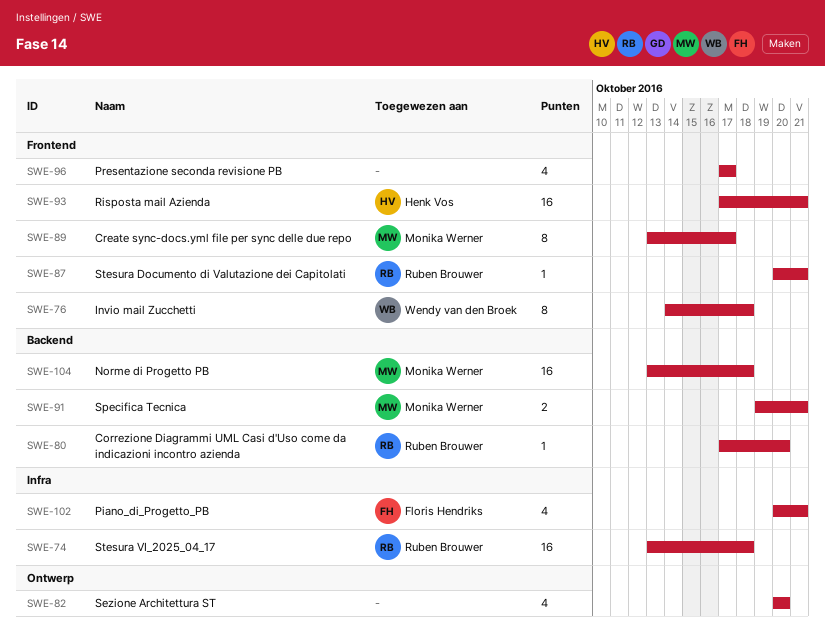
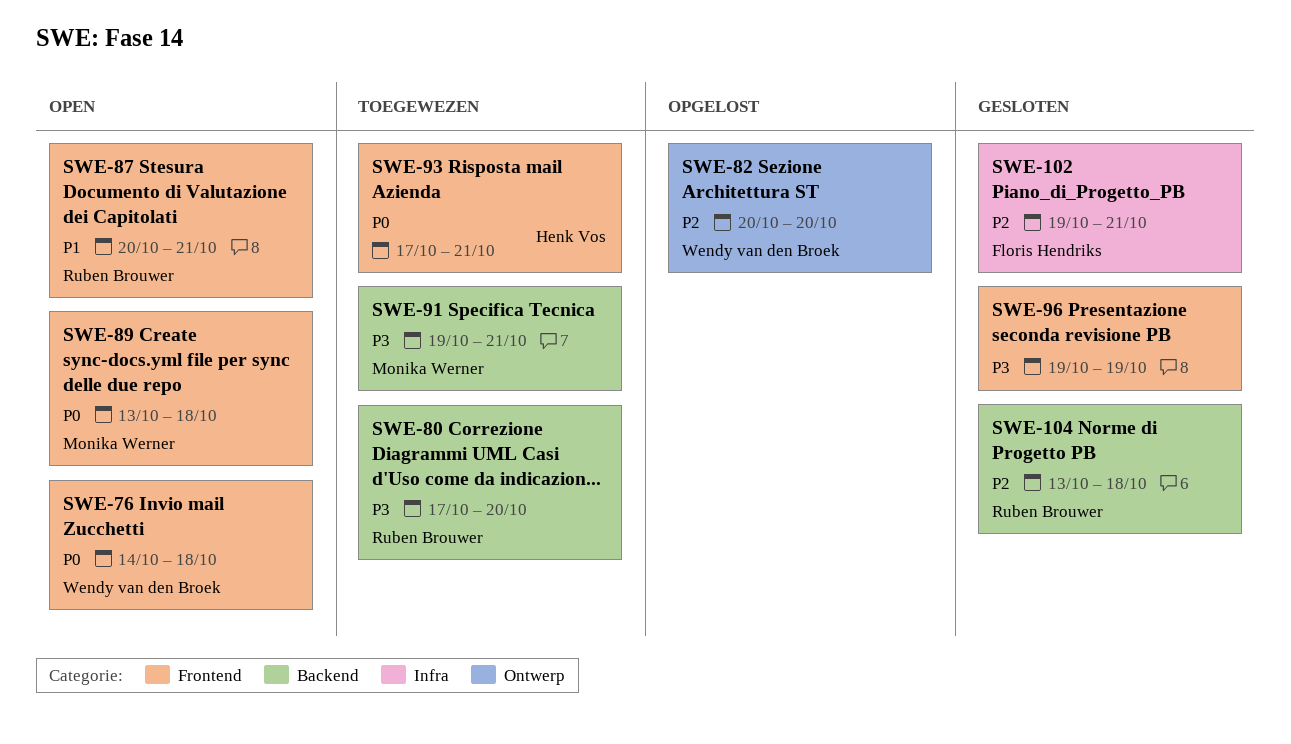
SWE-74: present -> none
SWE-82, owner: none -> Wendy van den Broek
SWE-89, due: Oct 17 -> Oct 18
SWE-96, start: Oct 17 -> Oct 19
SWE-96, due: Oct 17 -> Oct 19
SWE-102, start: Oct 20 -> Oct 19
SWE-104, owner: Monika Werner -> Ruben Brouwer

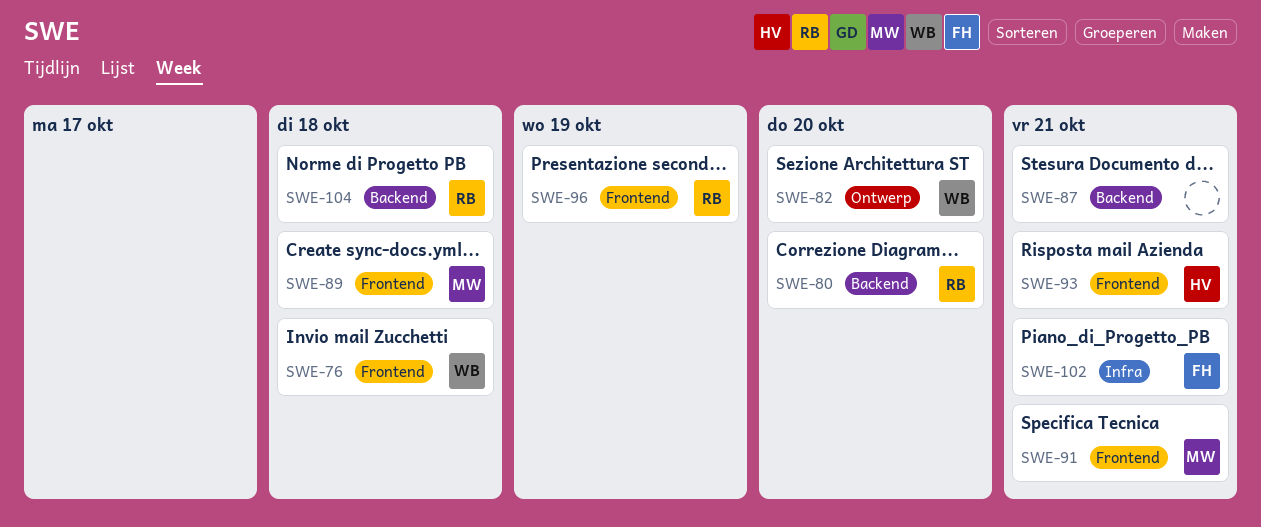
SWE-87, owner: Ruben Brouwer -> none
SWE-87, label: Frontend -> Backend
SWE-91, label: Backend -> Frontend
SWE-96, owner: none -> Ruben Brouwer

